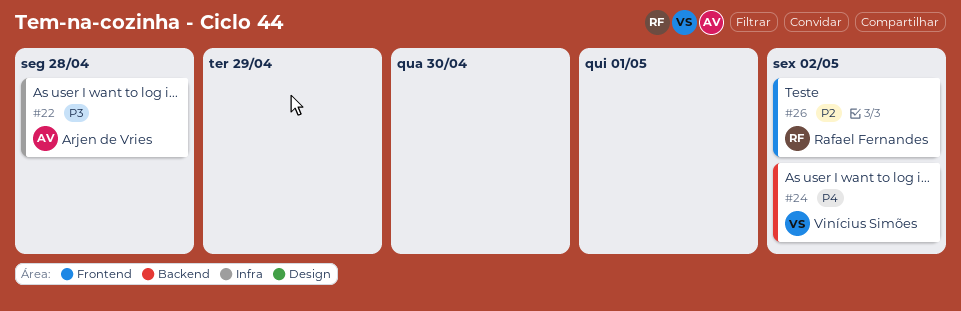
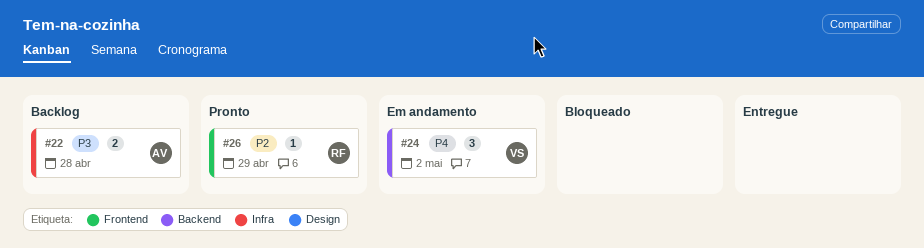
#26, due: May 2 -> Apr 29

